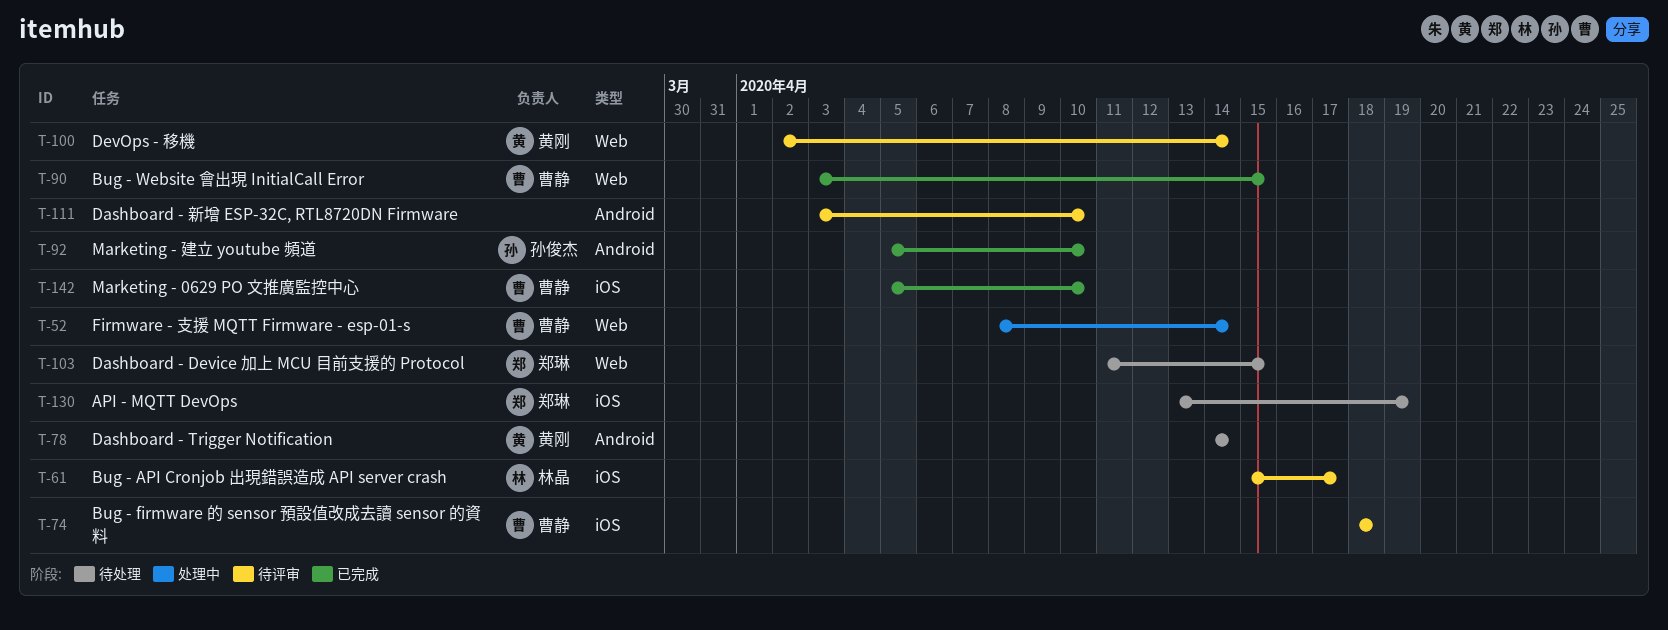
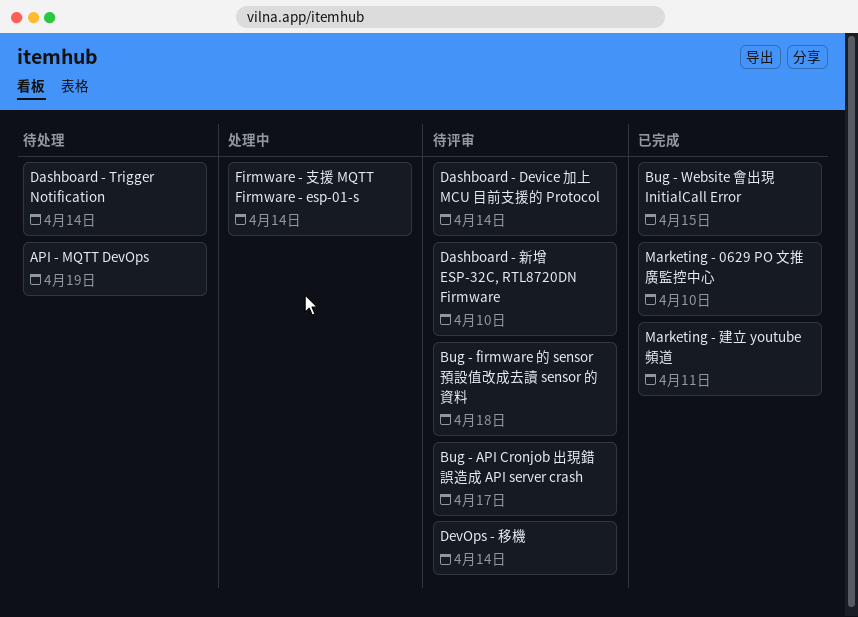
Dashboard - Device 加上 MCU 目前支援的 Protocol, status: 待处理 -> 待评审
Dashboard - Device 加上 MCU 目前支援的 Protocol, due: Apr 15 -> Apr 14
Marketing - 建立 youtube 頻道, due: Apr 10 -> Apr 11

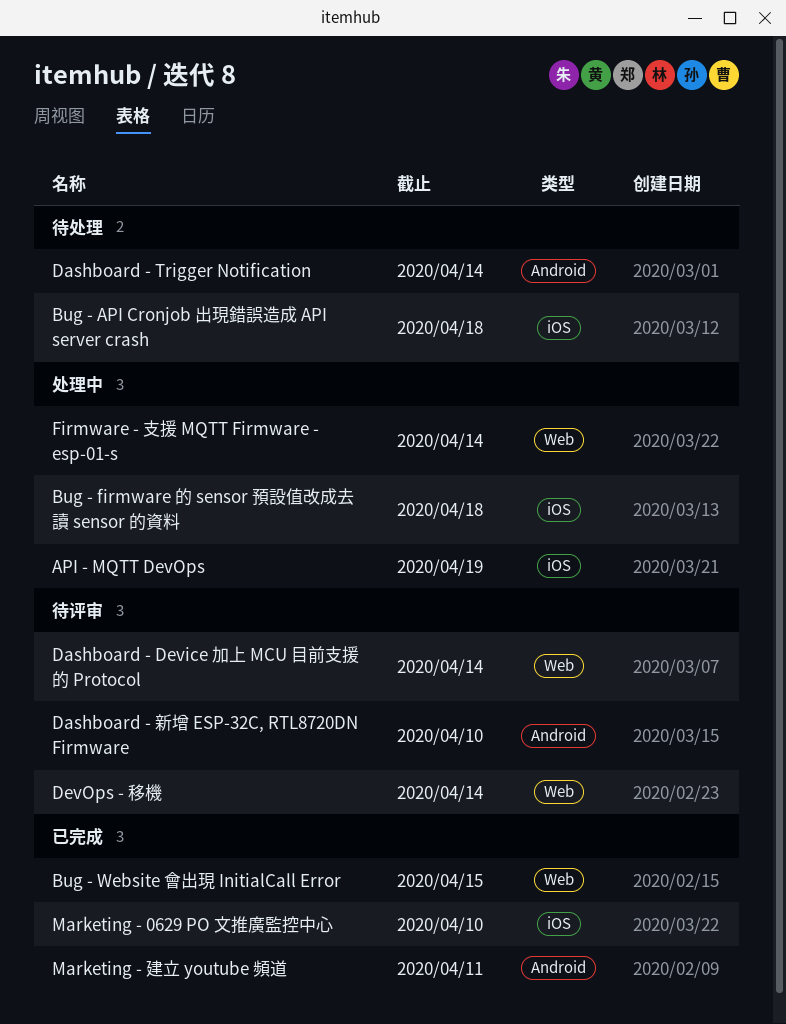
API - MQTT DevOps, status: 待处理 -> 处理中
Bug - API Cronjob 出現錯誤造成 API server crash, status: 待评审 -> 待处理
Bug - API Cronjob 出現錯誤造成 API server crash, due: Apr 17 -> Apr 18
Bug - firmware 的 sensor 預設值改成去讀 sensor 的資料, status: 待评审 -> 处理中

